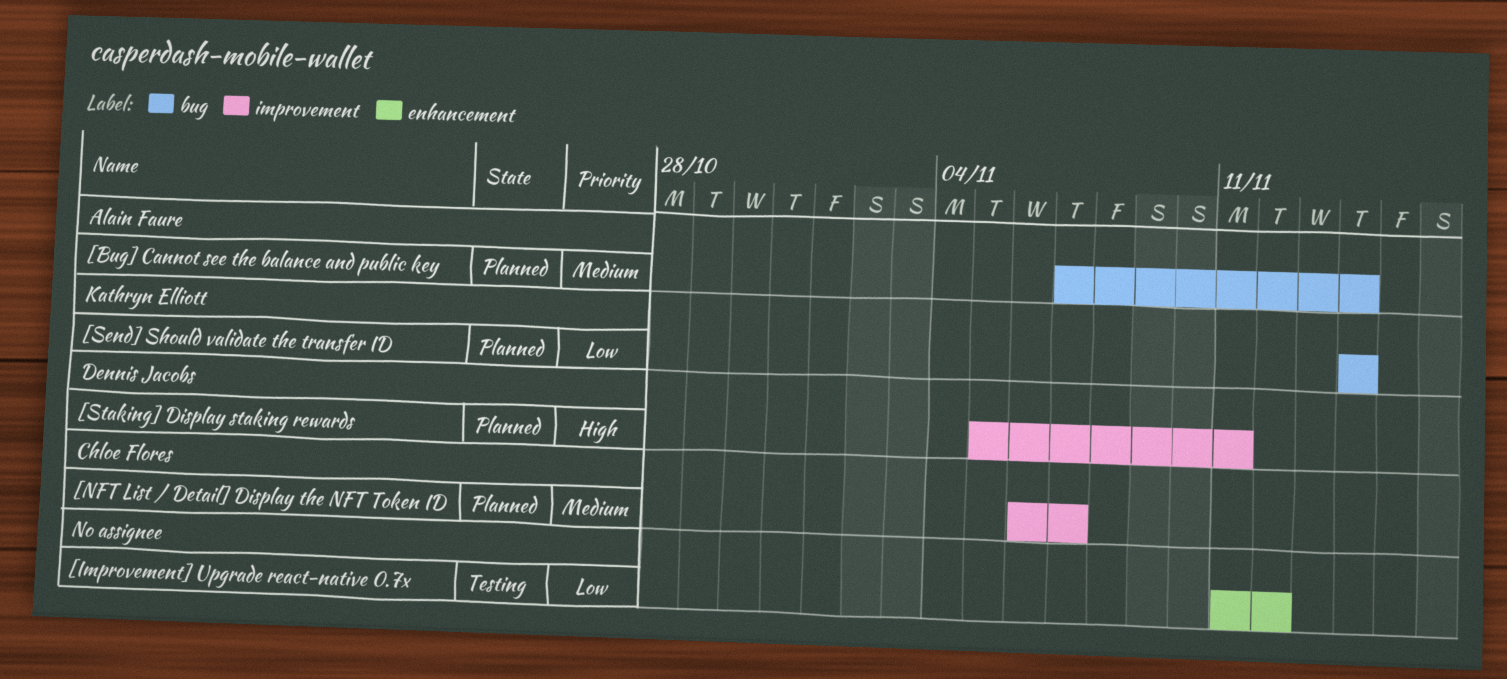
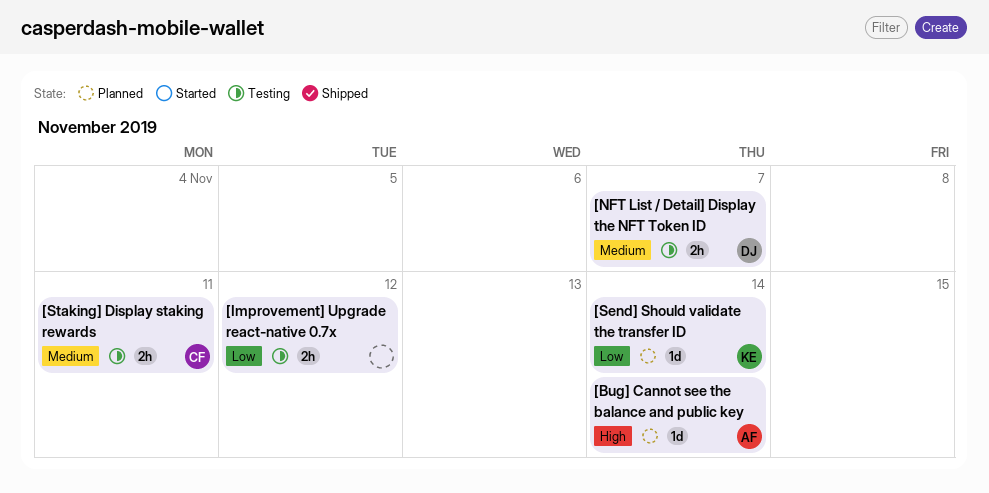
[Bug] Cannot see the balance and public key, priority: Medium -> High
[NFT List / Detail] Display the NFT Token ID, status: Planned -> Testing
[NFT List / Detail] Display the NFT Token ID, owner: Chloe Flores -> Dennis Jacobs
[Staking] Display staking rewards, status: Planned -> Testing
[Staking] Display staking rewards, owner: Dennis Jacobs -> Chloe Flores
[Staking] Display staking rewards, priority: High -> Medium

